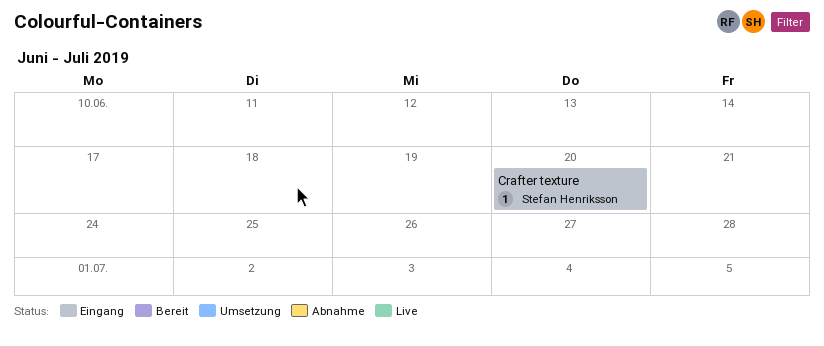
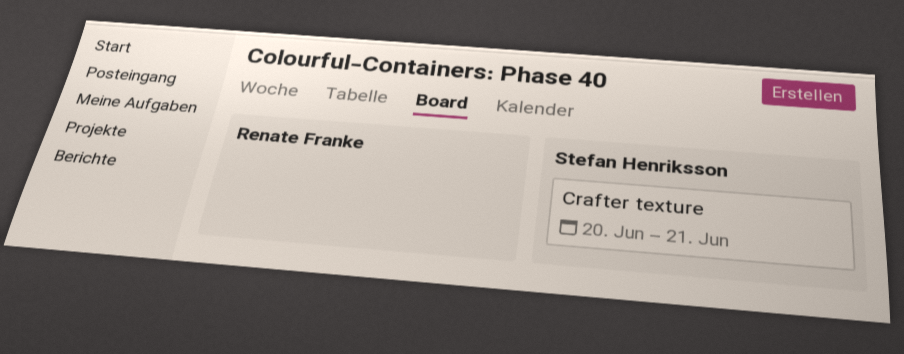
Crafter texture, due: Jun 20 -> Jun 21

